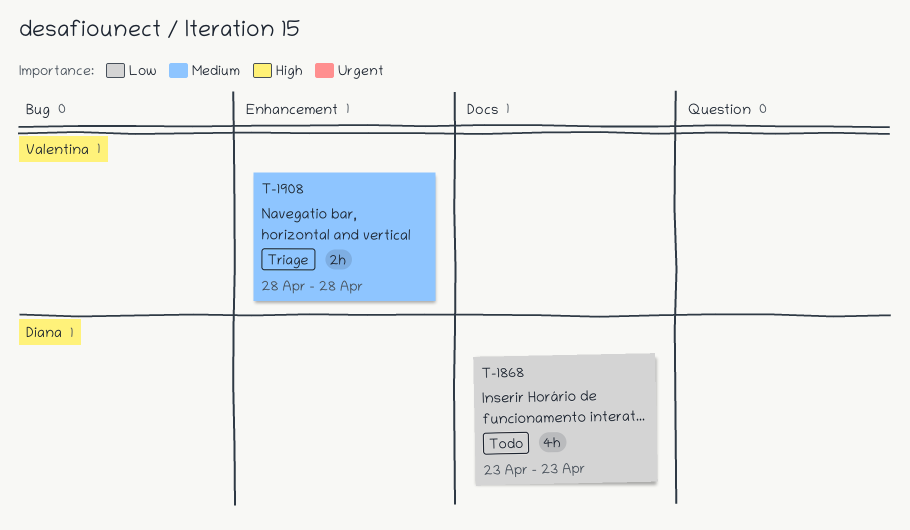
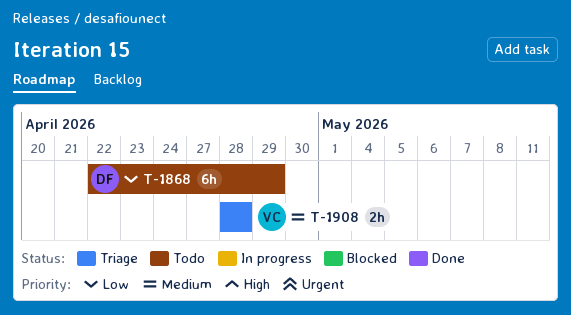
T-1868, estimate: 4h -> 6h
T-1868, start: Apr 23 -> Apr 22
T-1868, due: Apr 23 -> Apr 29

